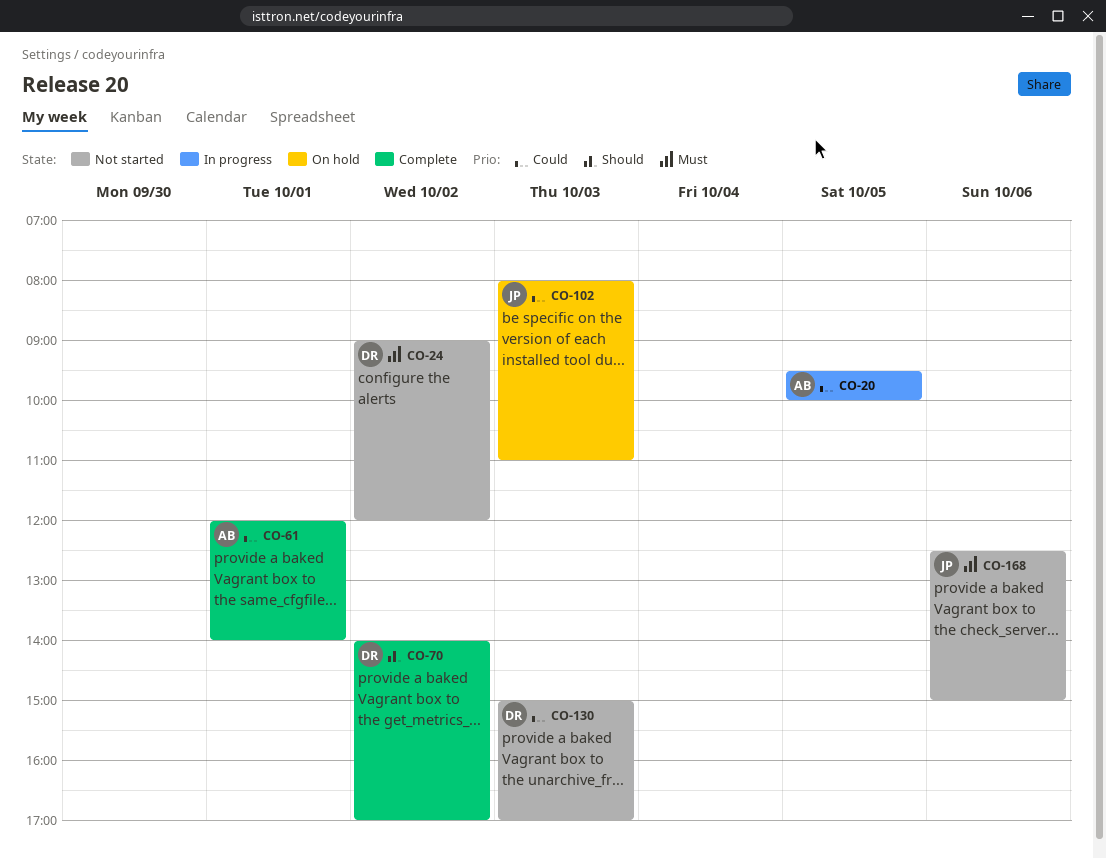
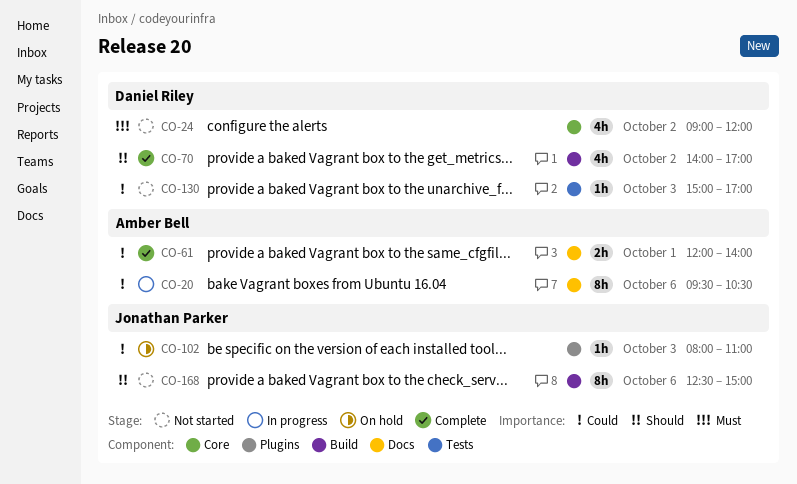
CO-20, day: Oct 5 -> Oct 6
CO-20, ends: 10:00 -> 10:30
CO-168, priority: Must -> Should

